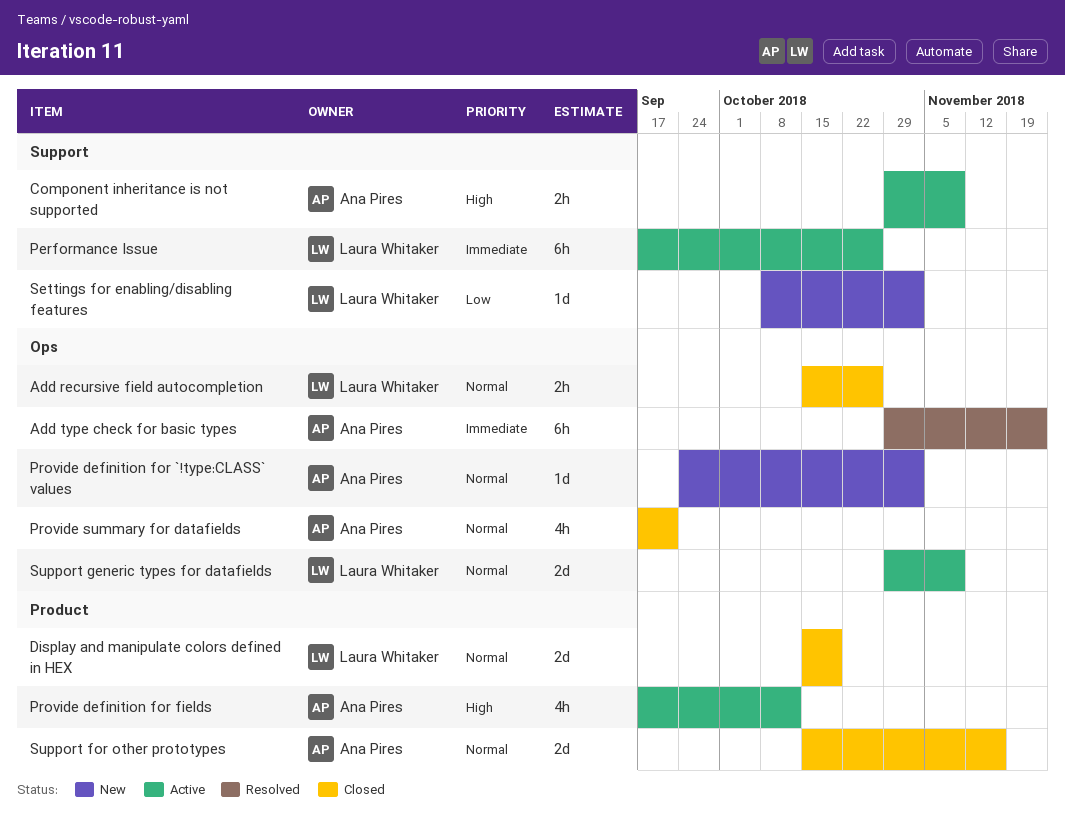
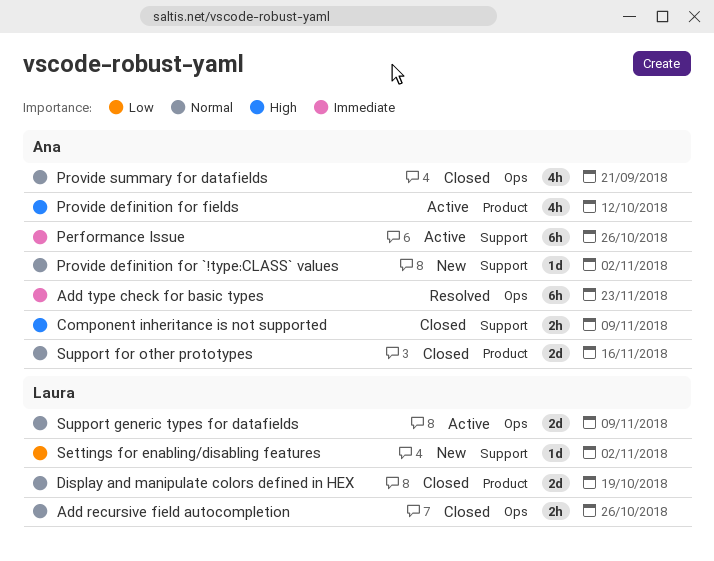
Component inheritance is not supported, status: Active -> Closed
Performance Issue, owner: Laura Whitaker -> Ana Pires
Provide definition for `!type:CLASS` values, label: Ops -> Support

